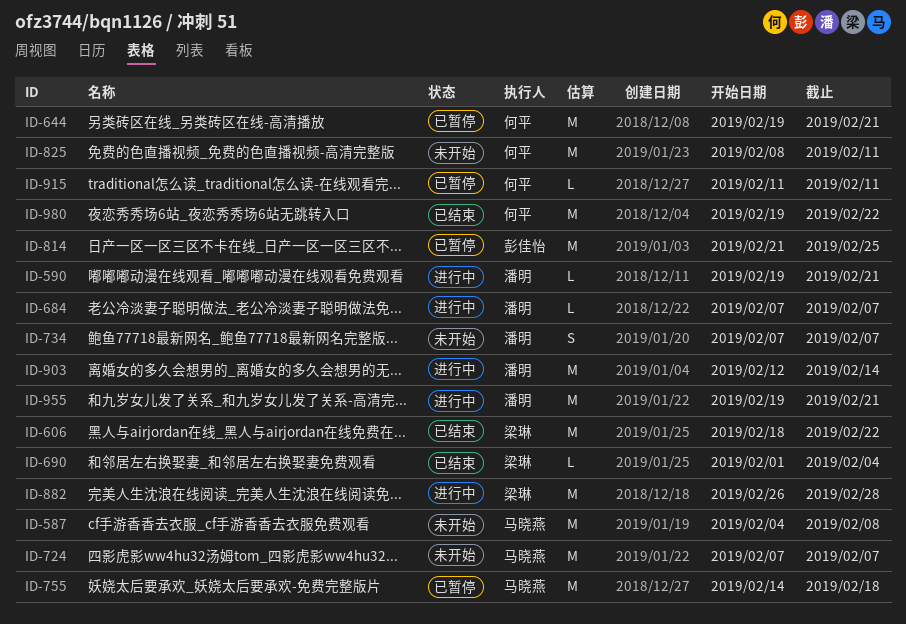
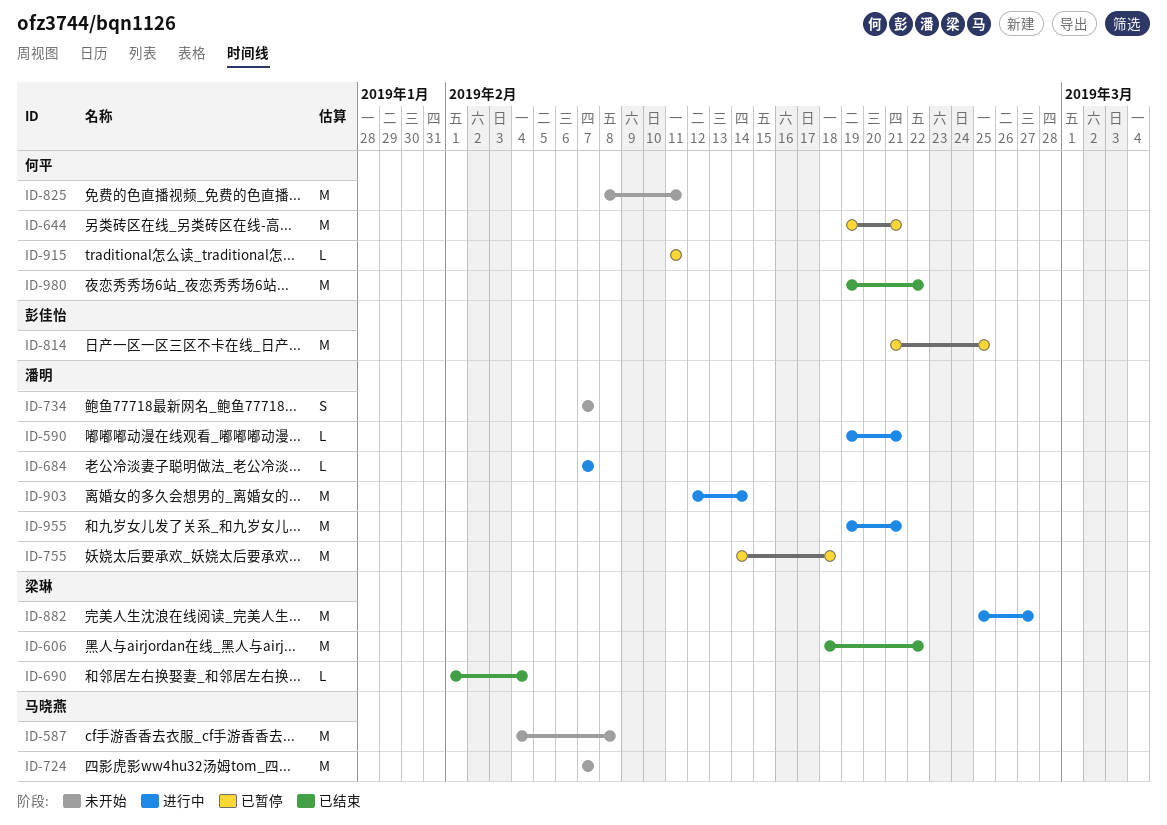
ID-755, owner: 马晓燕 -> 潘明
ID-882, start: Feb 26 -> Feb 25
ID-882, due: Feb 28 -> Feb 27

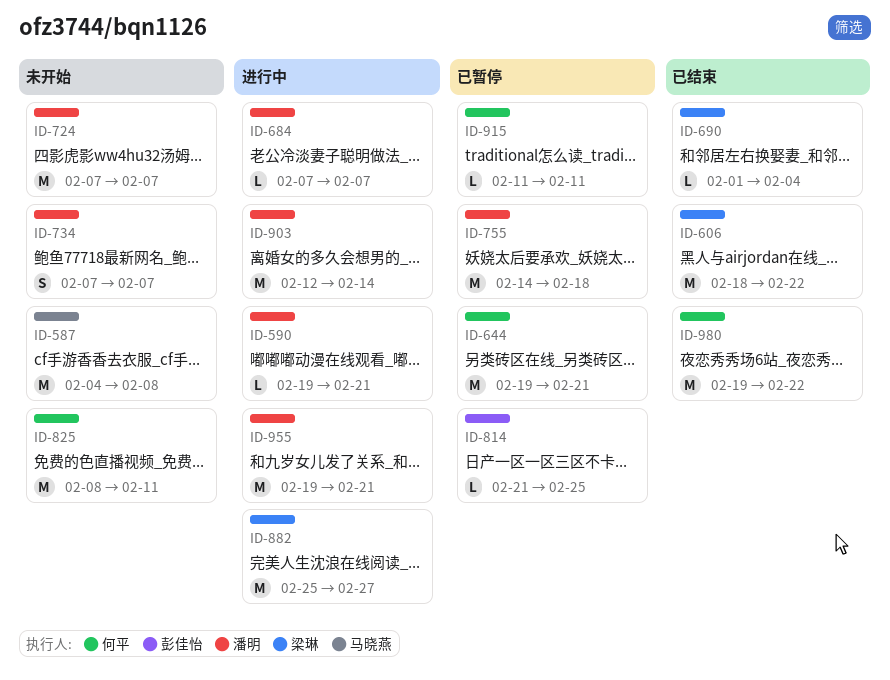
ID-724, owner: 马晓燕 -> 潘明
ID-814, estimate: M -> L

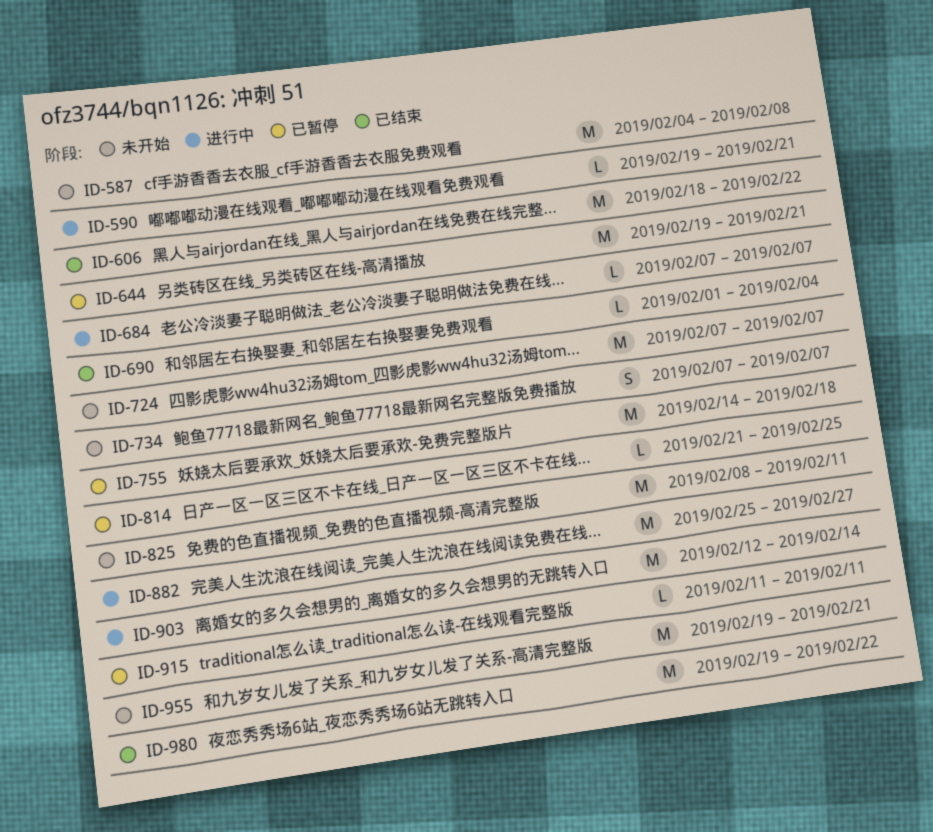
ID-955, status: 进行中 -> 未开始

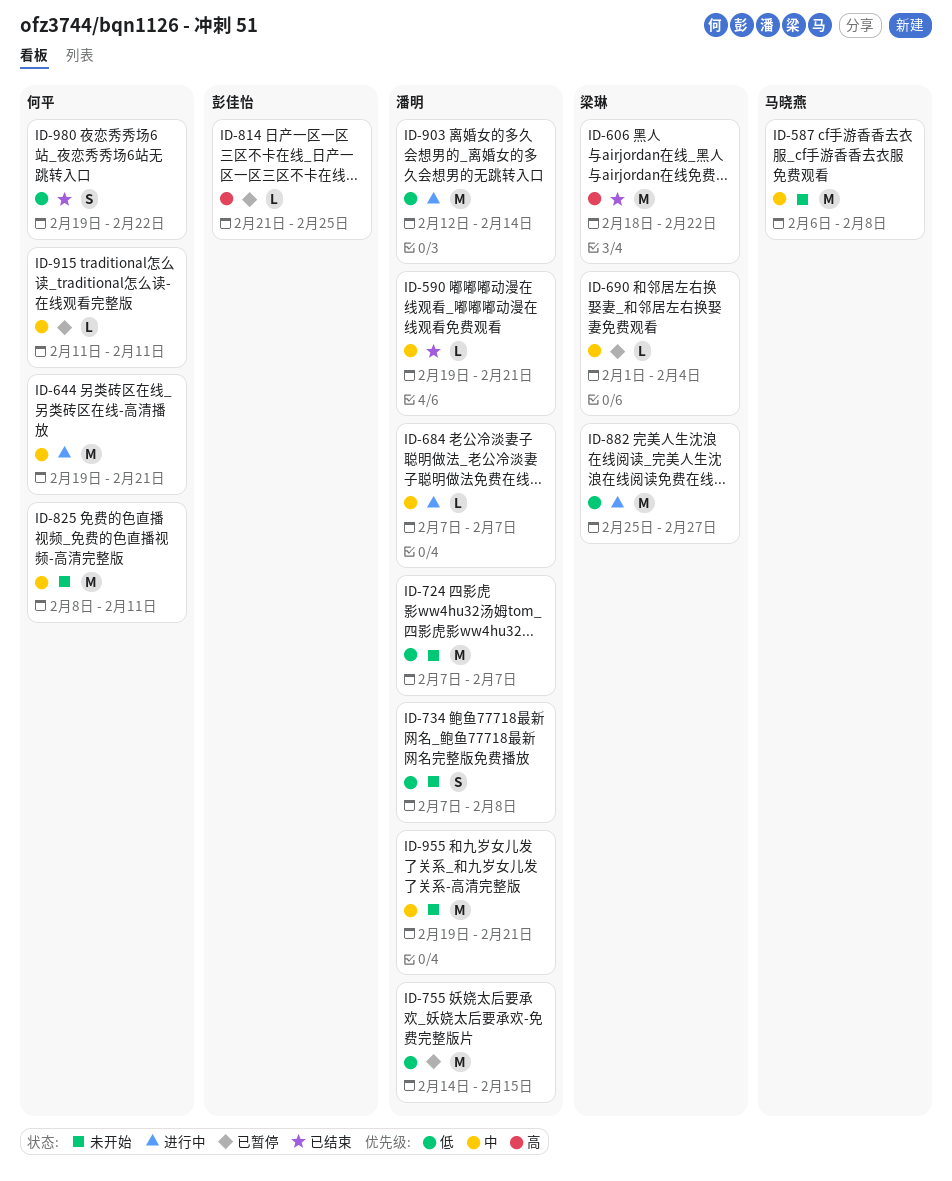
ID-587, start: Feb 4 -> Feb 6
ID-590, status: 进行中 -> 已结束
ID-644, status: 已暂停 -> 进行中
ID-690, status: 已结束 -> 已暂停
ID-734, due: Feb 7 -> Feb 8
ID-755, due: Feb 18 -> Feb 15
ID-980, estimate: M -> S

